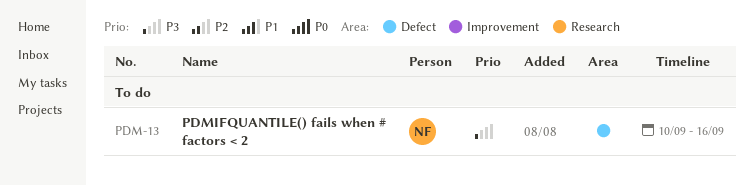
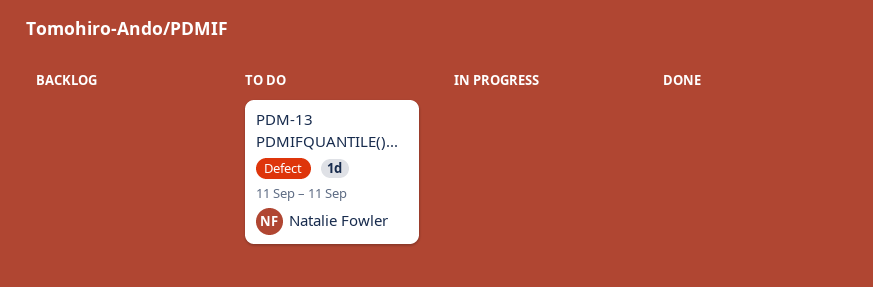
PDM-13, start: Sep 10 -> Sep 11
PDM-13, due: Sep 16 -> Sep 11

